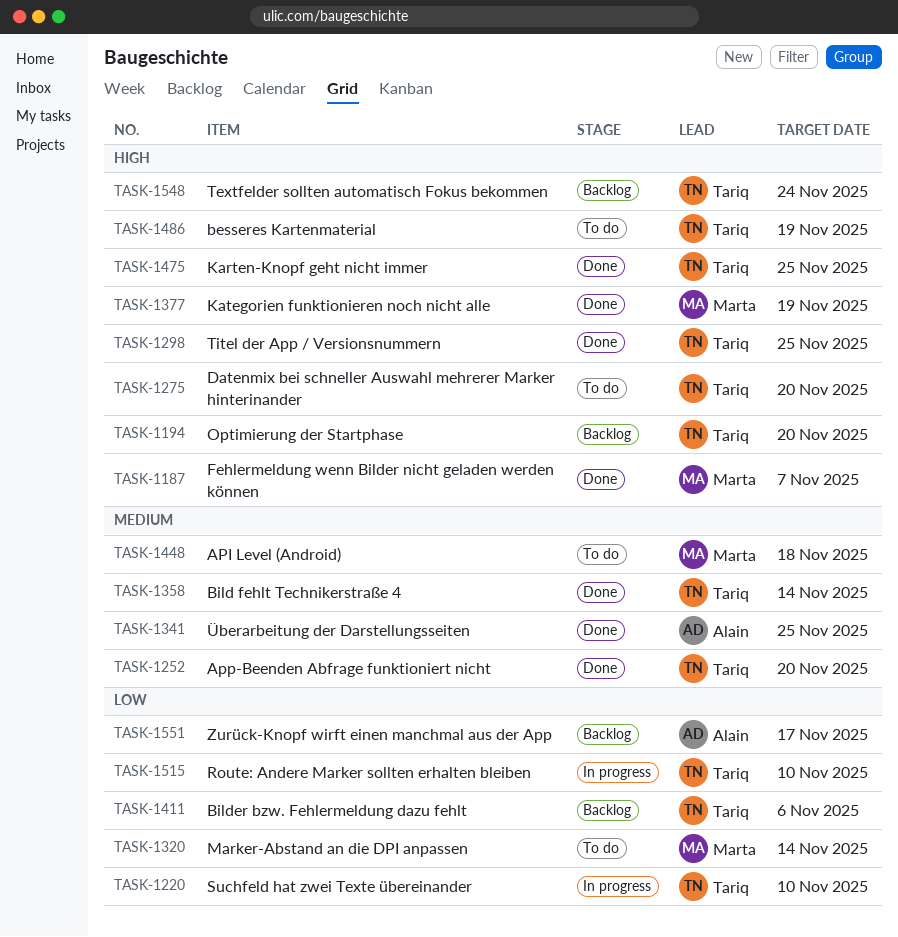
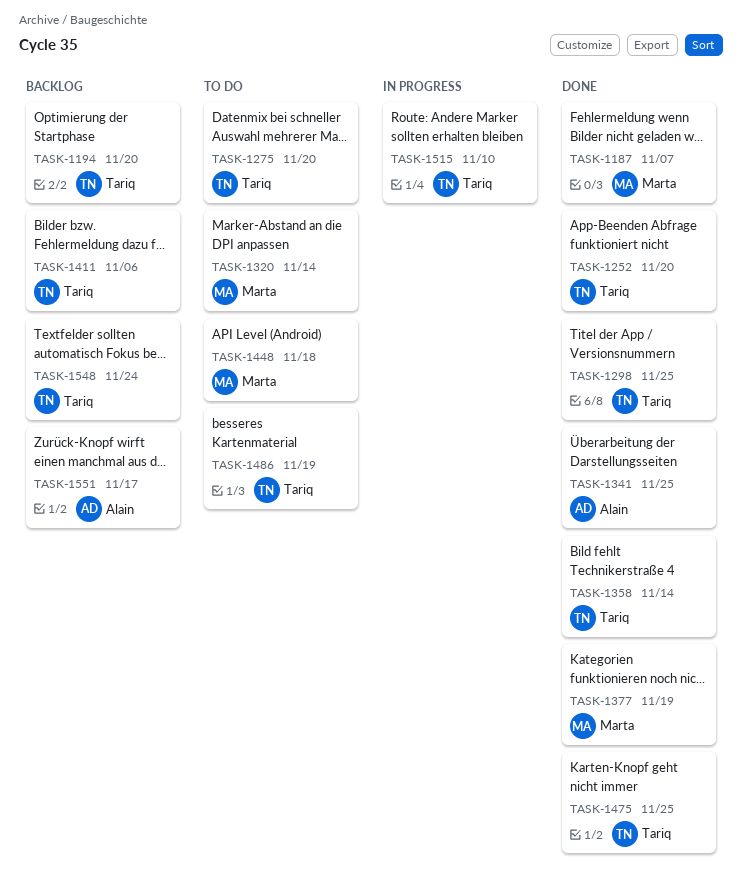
TASK-1220: present -> none

